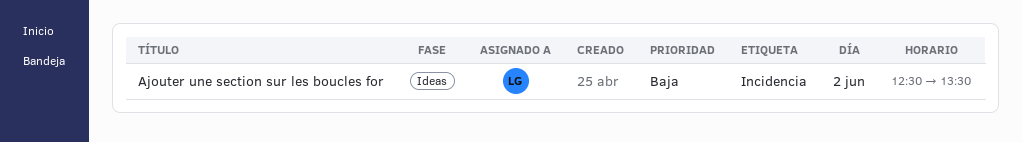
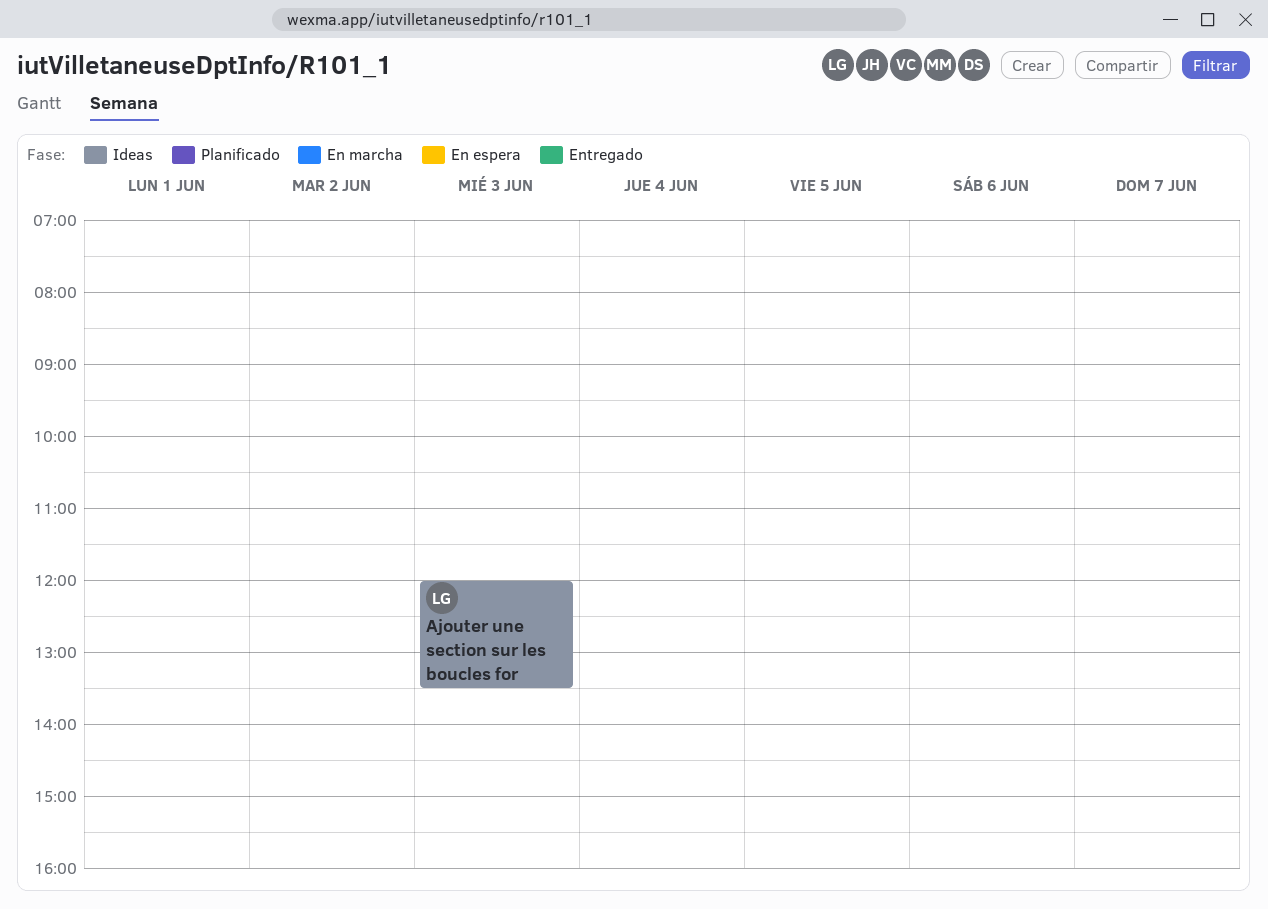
Ajouter une section sur les boucles for, day: Jun 2 -> Jun 3
Ajouter une section sur les boucles for, begins: 12:30 -> 12:00

